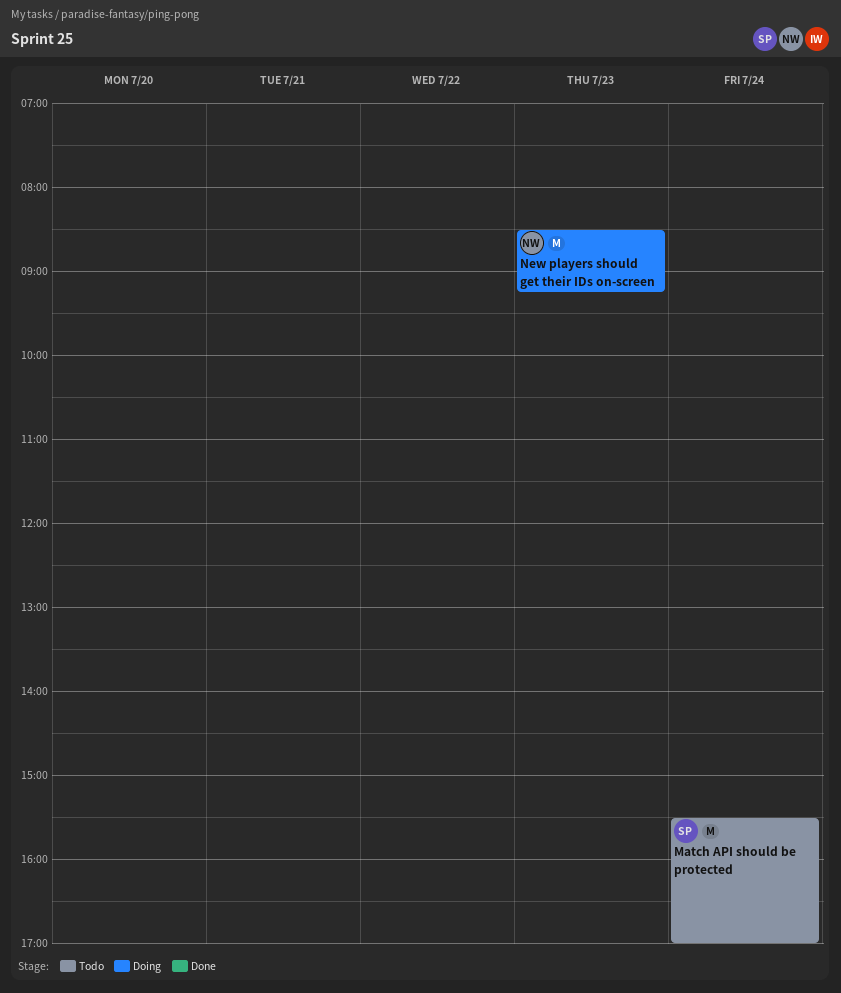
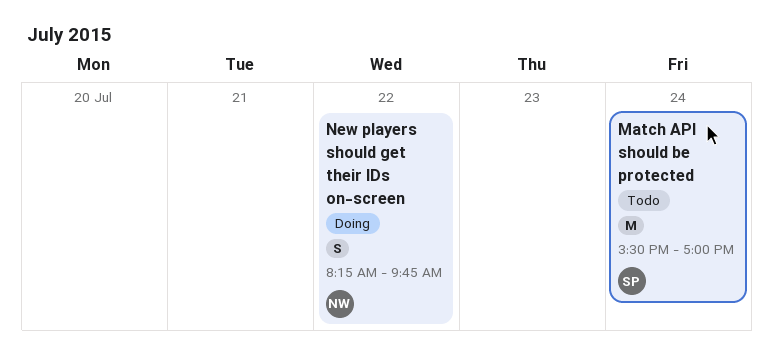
New players should get their IDs on-screen, estimate: M -> S
New players should get their IDs on-screen, day: Jul 23 -> Jul 22
New players should get their IDs on-screen, begins: 08:30 -> 08:15
New players should get their IDs on-screen, ends: 09:15 -> 09:45

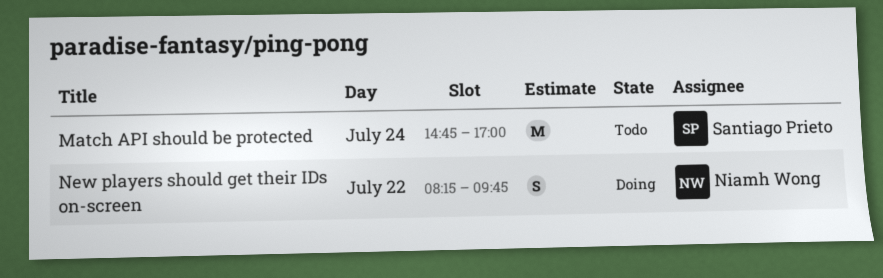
Match API should be protected, begins: 15:30 -> 14:45

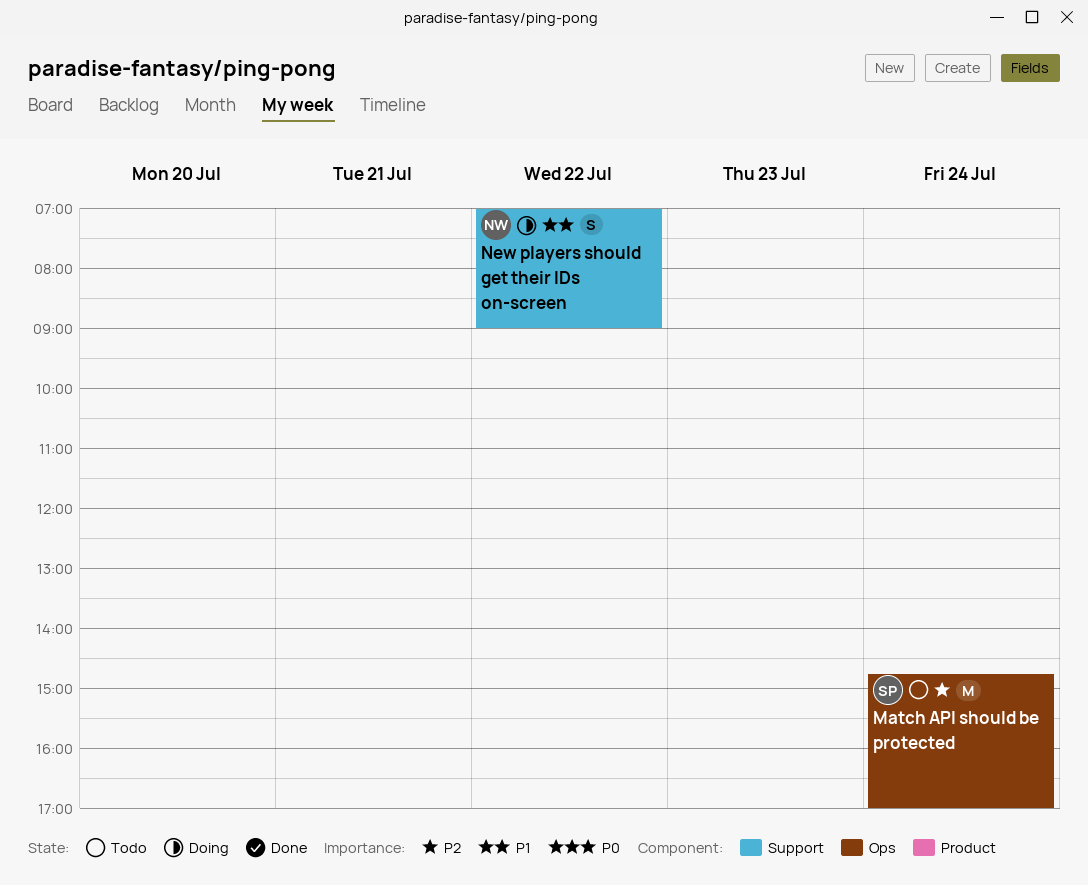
New players should get their IDs on-screen, begins: 08:15 -> 07:00
New players should get their IDs on-screen, ends: 09:45 -> 09:00

